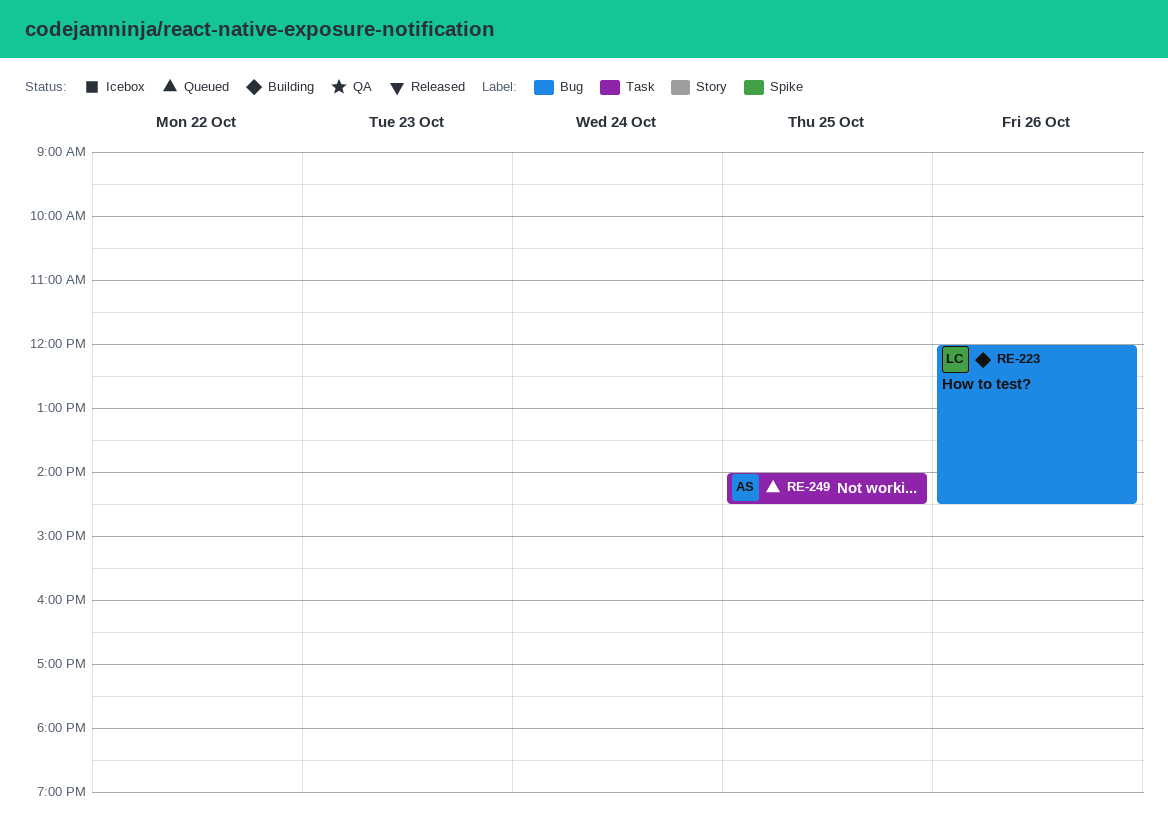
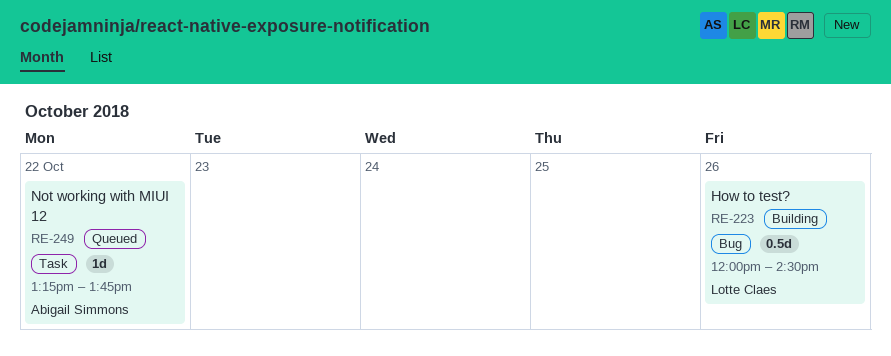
RE-249, day: Oct 25 -> Oct 22
RE-249, begins: 14:00 -> 13:15
RE-249, ends: 14:30 -> 13:45

